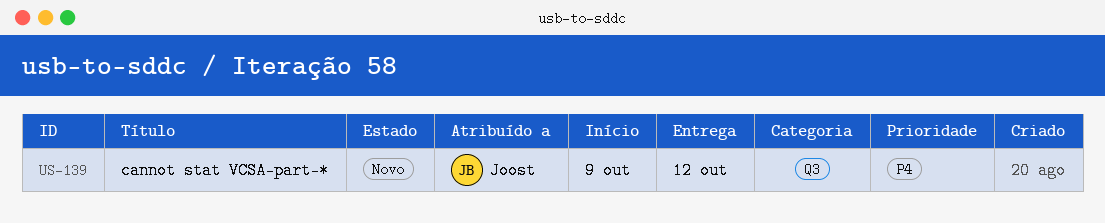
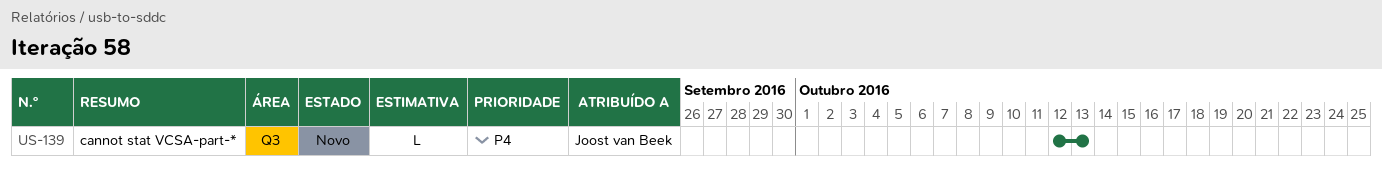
US-139, start: Oct 9 -> Oct 12
US-139, due: Oct 12 -> Oct 13

